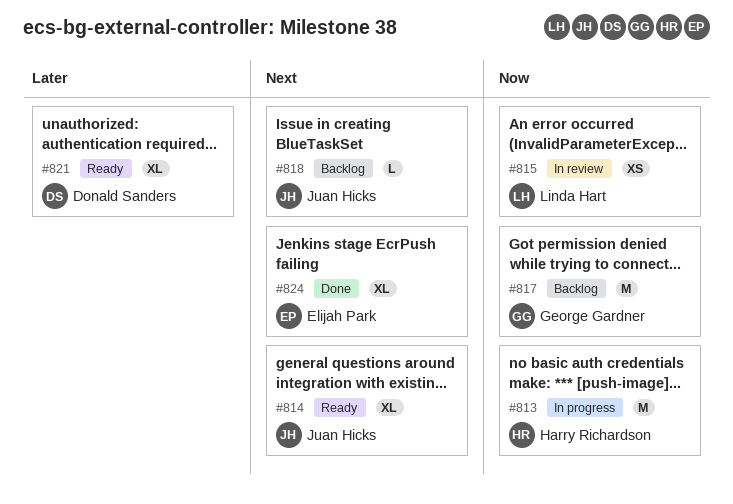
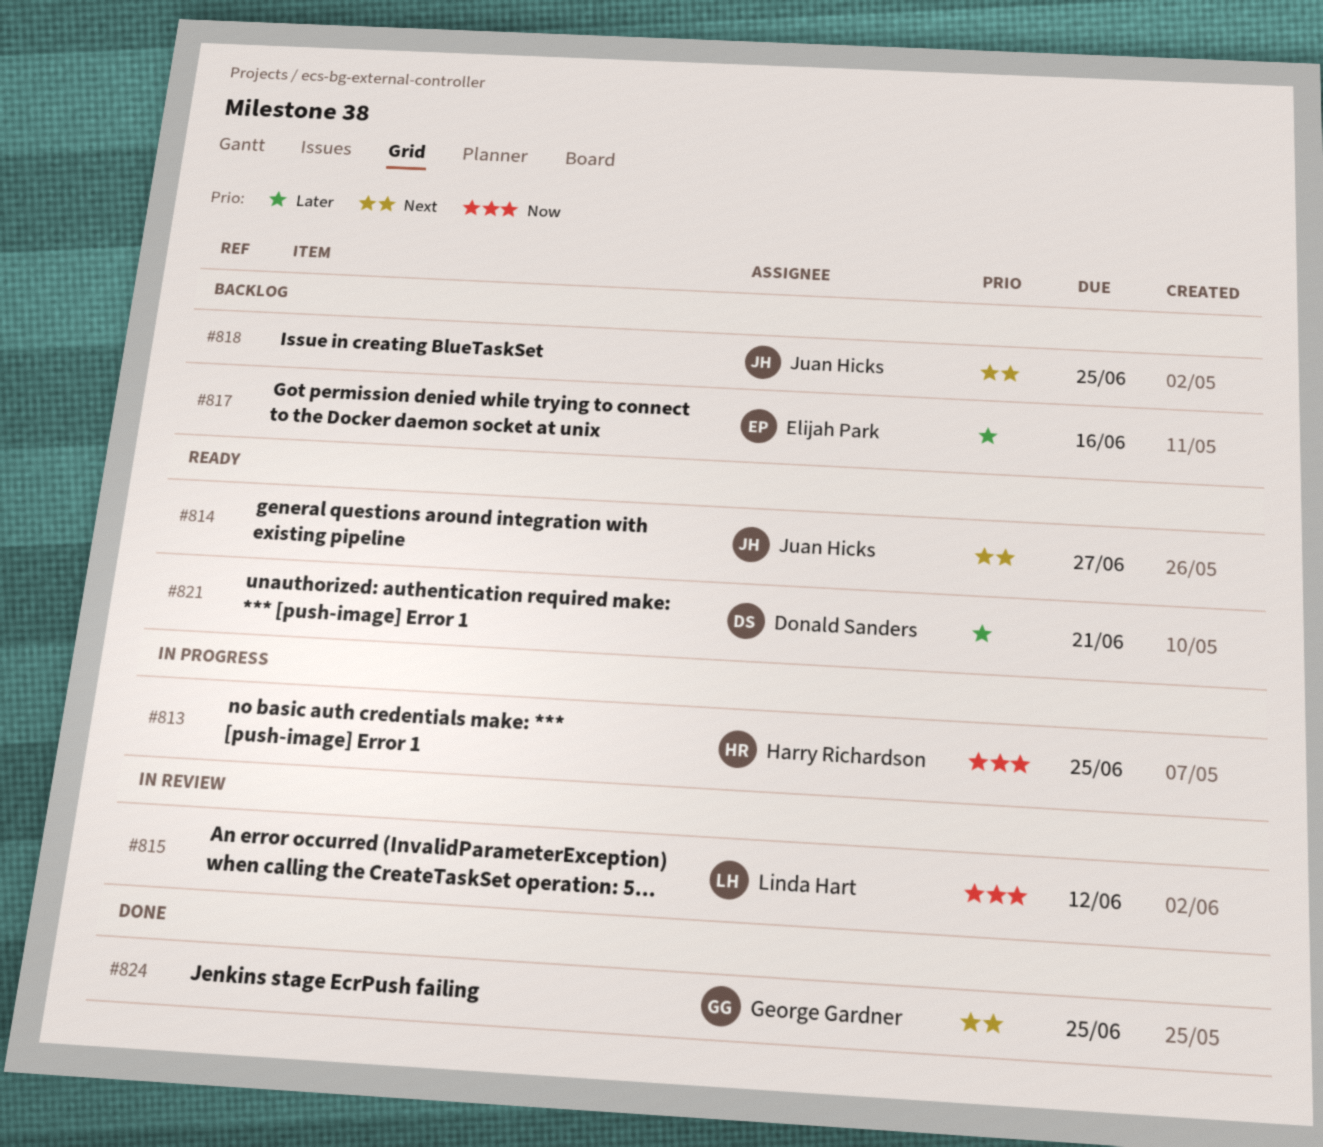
#817, owner: George Gardner -> Elijah Park
#817, priority: Now -> Later
#824, owner: Elijah Park -> George Gardner

